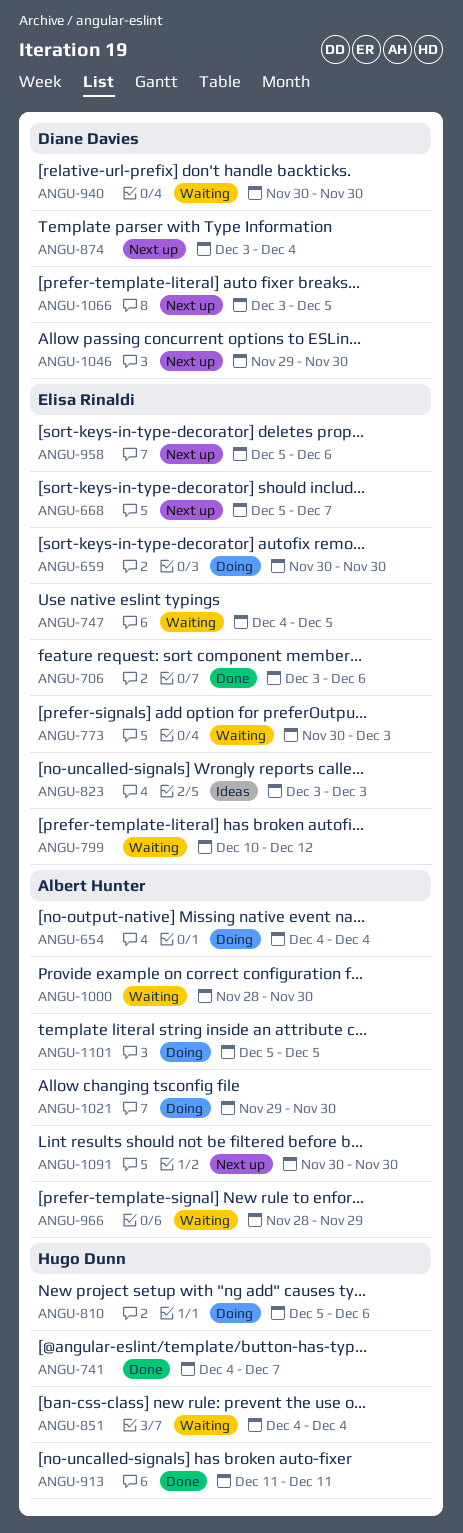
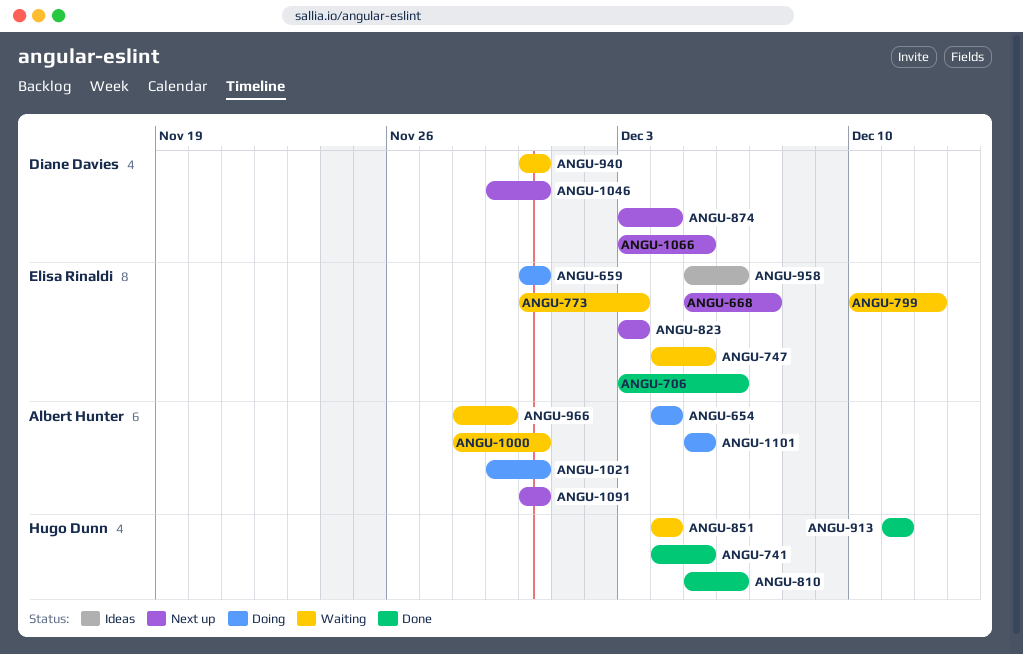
ANGU-741, due: Dec 7 -> Dec 5
ANGU-810, status: Doing -> Done
ANGU-823, status: Ideas -> Next up
ANGU-958, status: Next up -> Ideas

